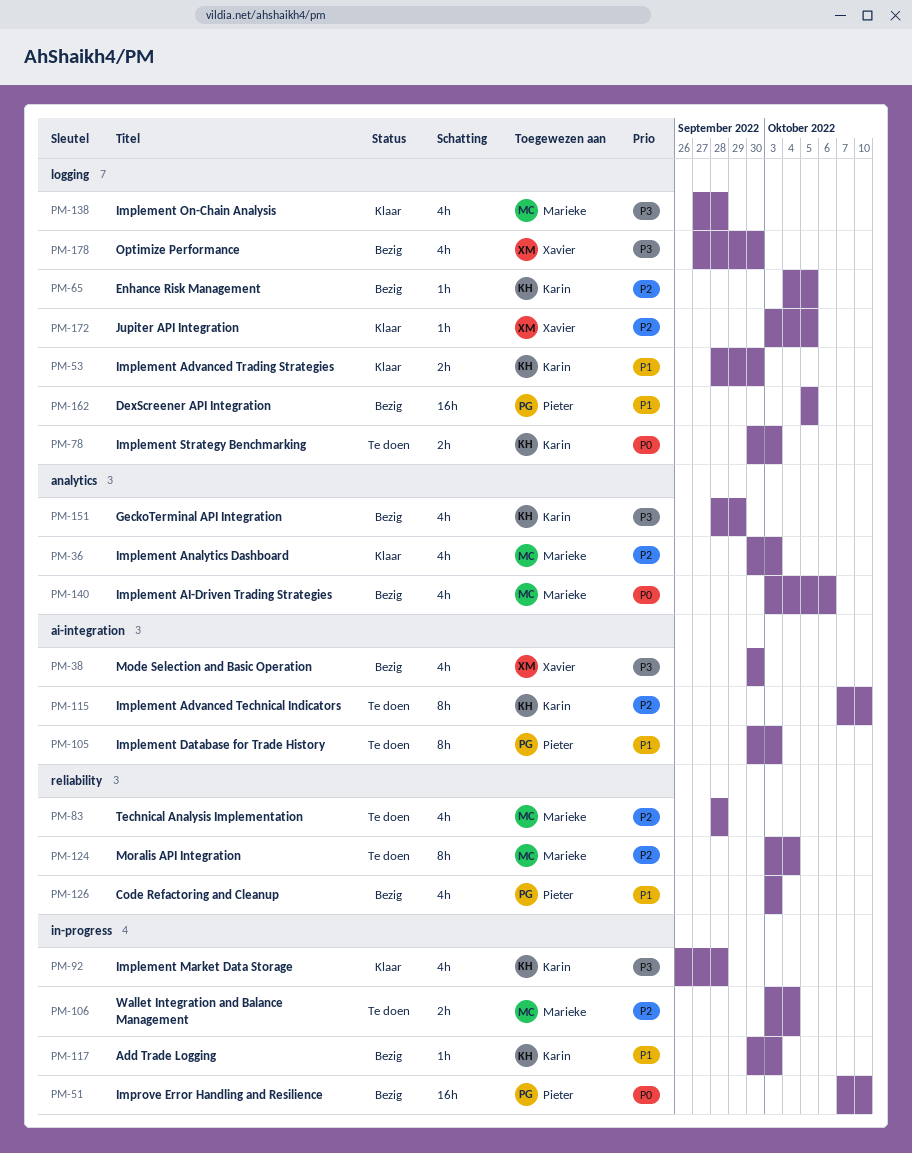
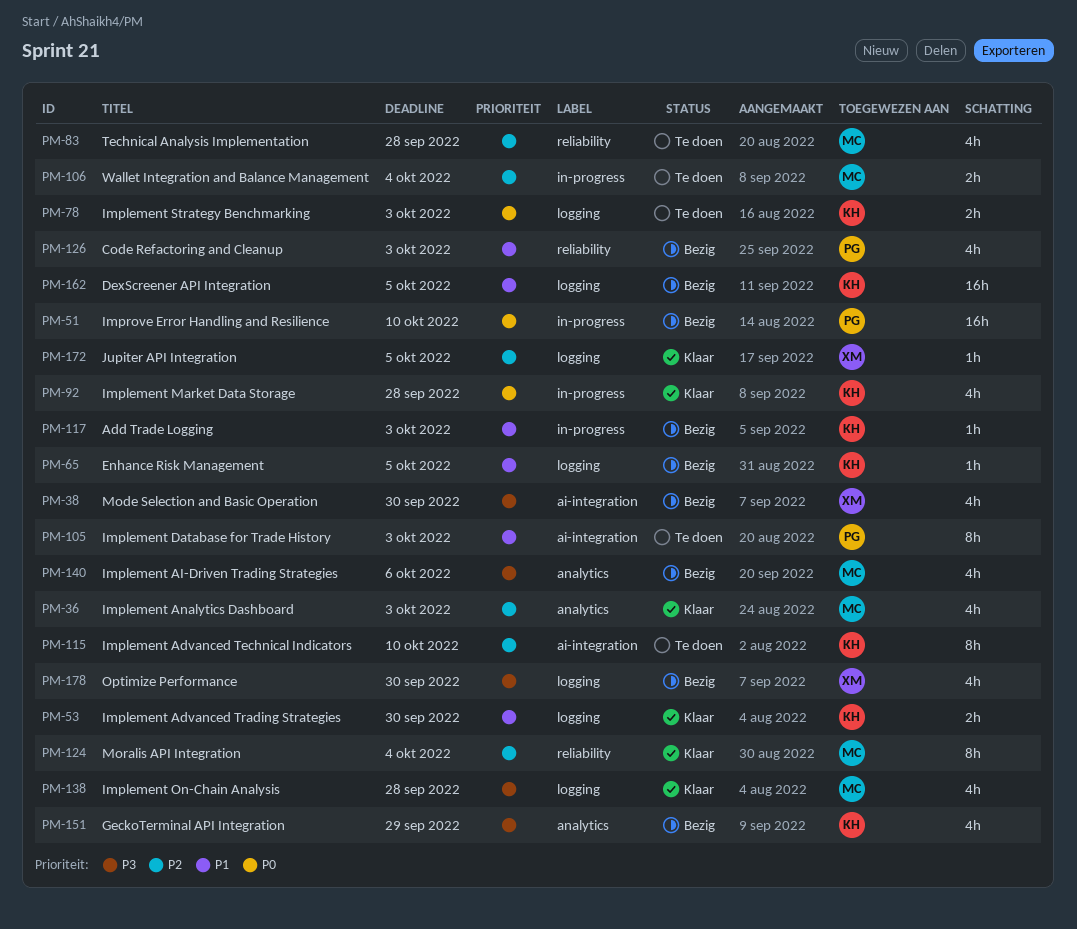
PM-65, priority: P2 -> P1
PM-92, priority: P3 -> P0
PM-124, status: Te doen -> Klaar
PM-140, priority: P0 -> P3
PM-162, owner: Pieter -> Karin

